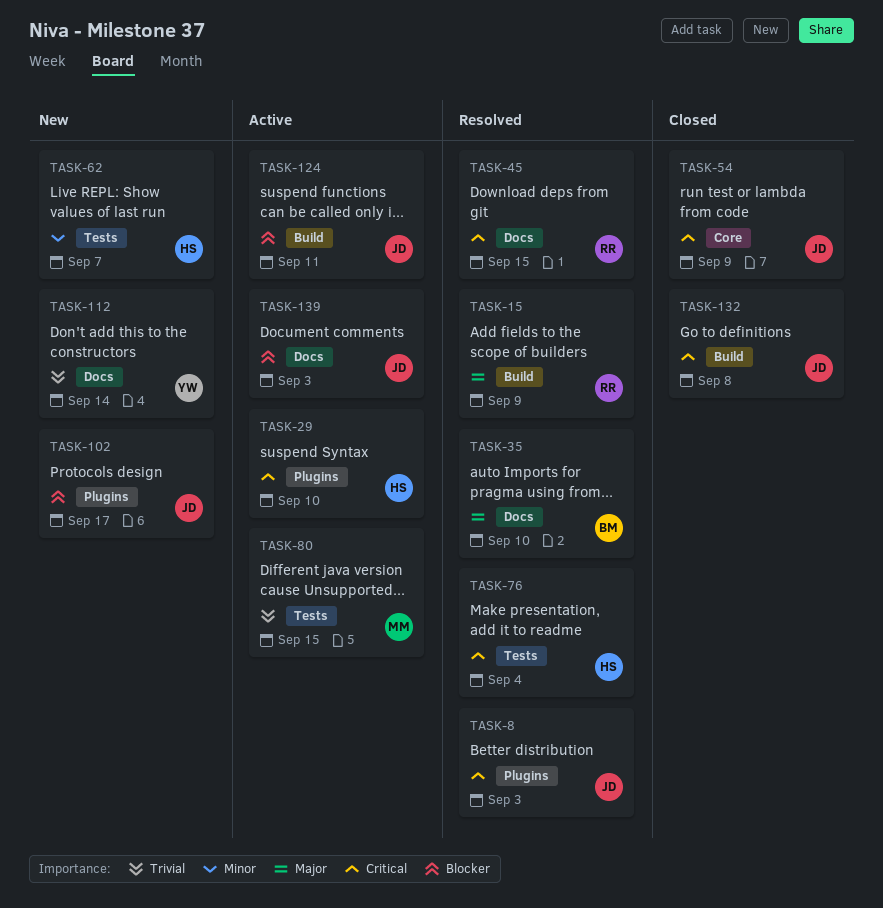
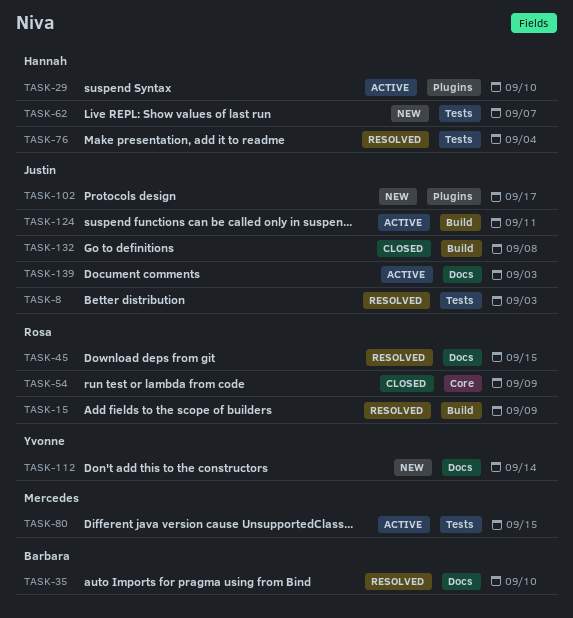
TASK-8, label: Plugins -> Tests
TASK-54, owner: Justin -> Rosa

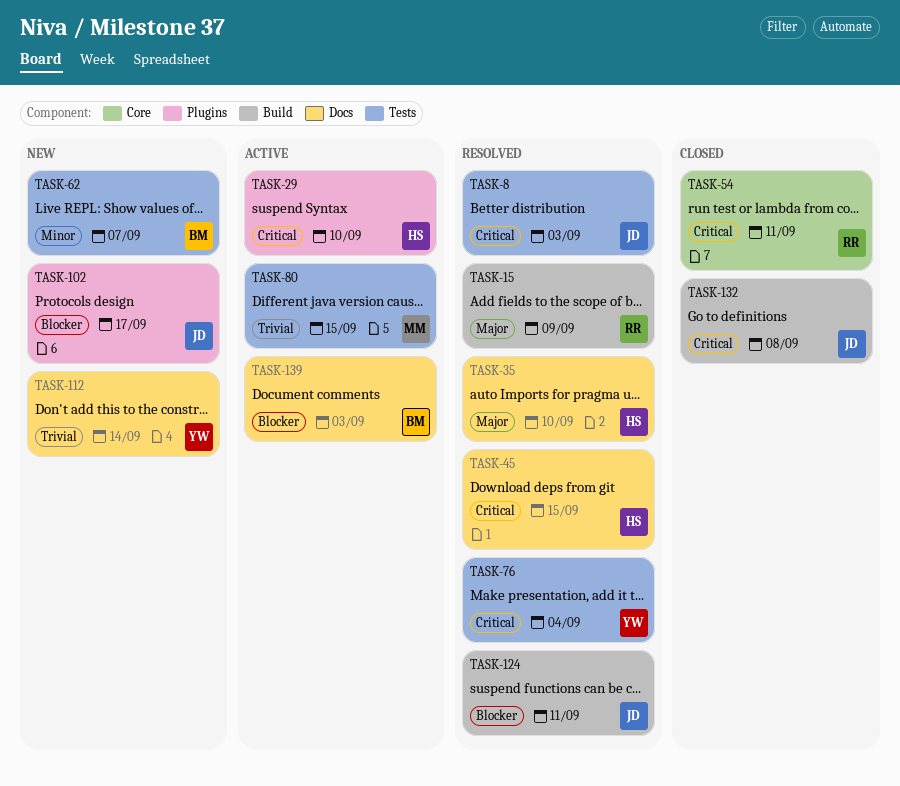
TASK-35, owner: Barbara -> Hannah
TASK-45, owner: Rosa -> Hannah
TASK-54, due: Sep 9 -> Sep 11
TASK-62, owner: Hannah -> Barbara
TASK-76, owner: Hannah -> Yvonne
TASK-124, status: Active -> Resolved
TASK-139, owner: Justin -> Barbara

